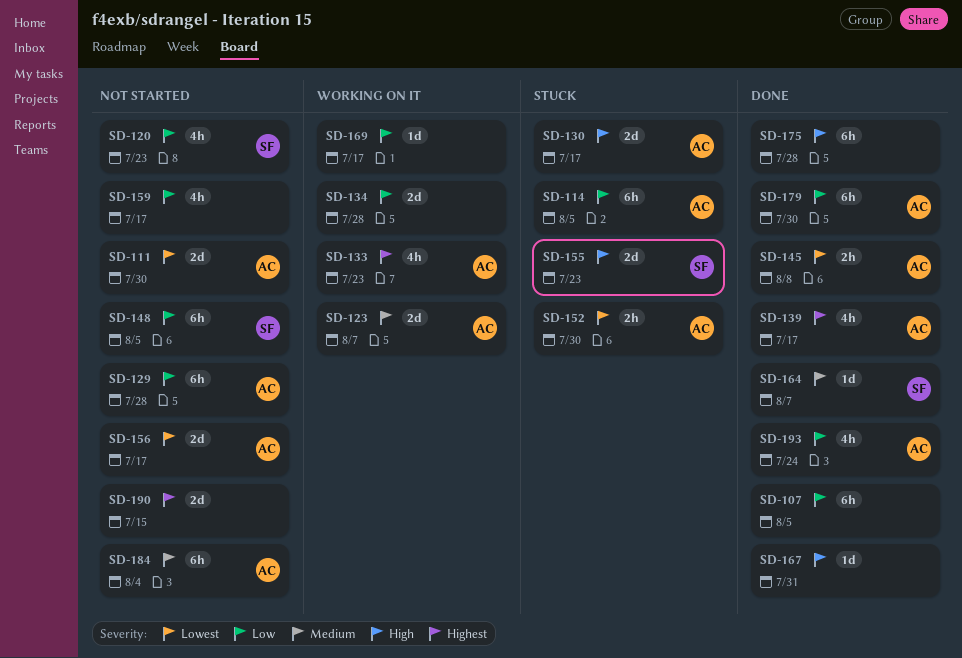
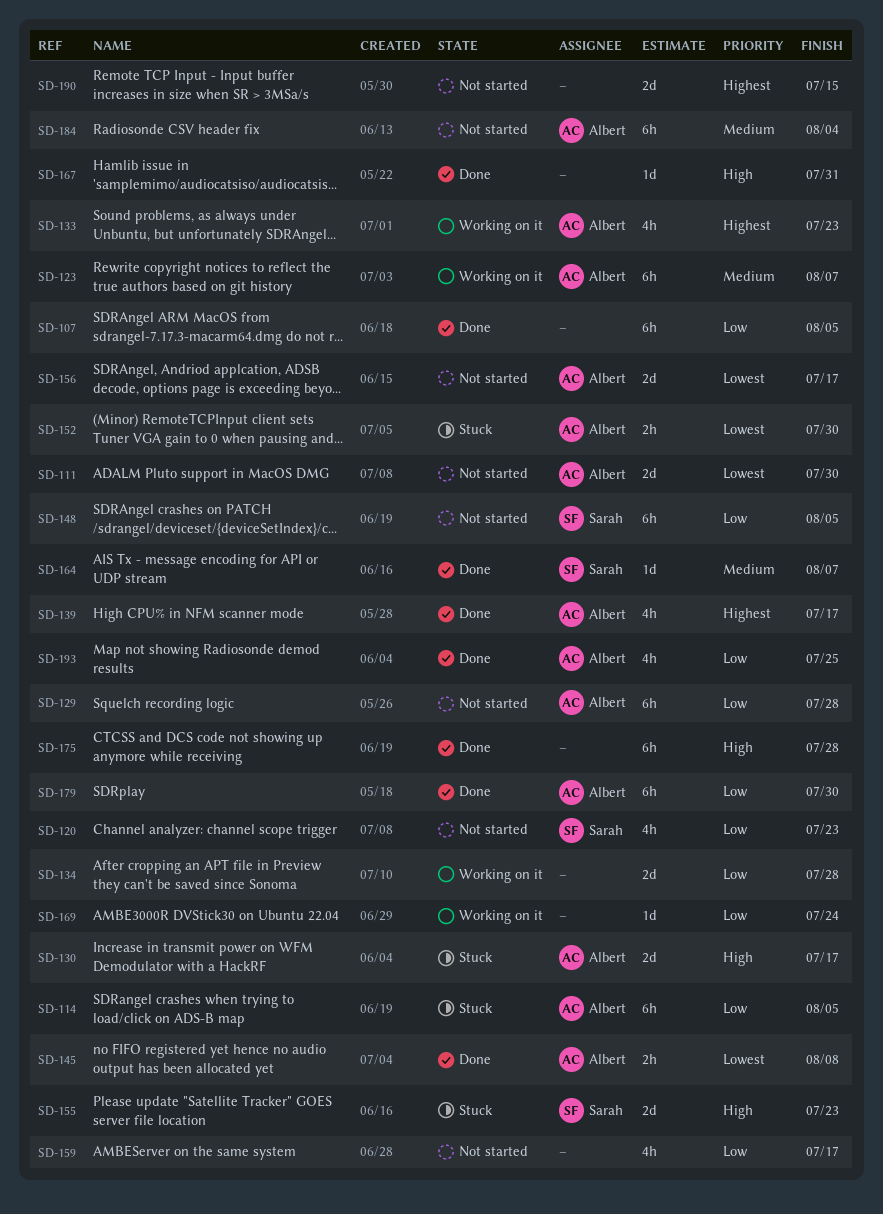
SD-123, estimate: 2d -> 6h
SD-169, due: Jul 17 -> Jul 24
SD-193, due: Jul 24 -> Jul 25

